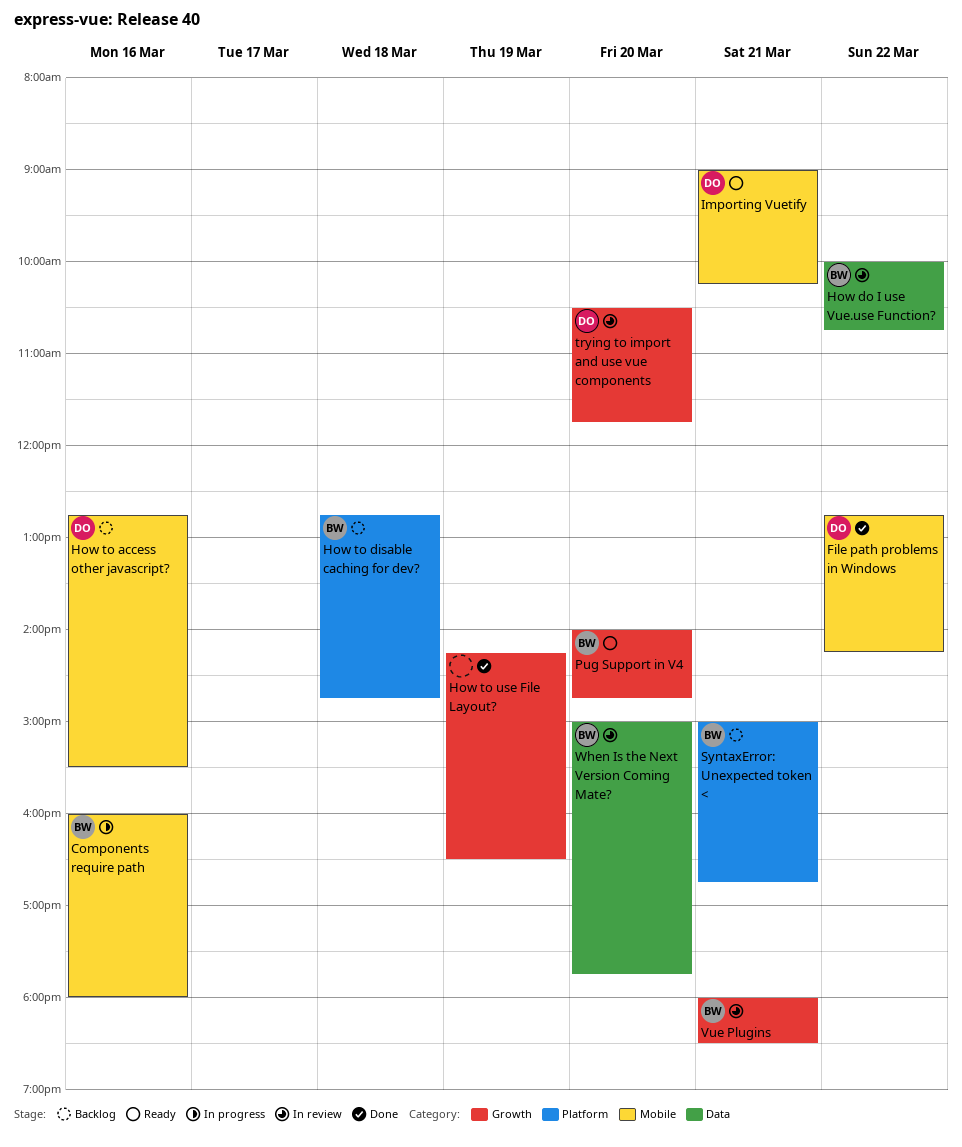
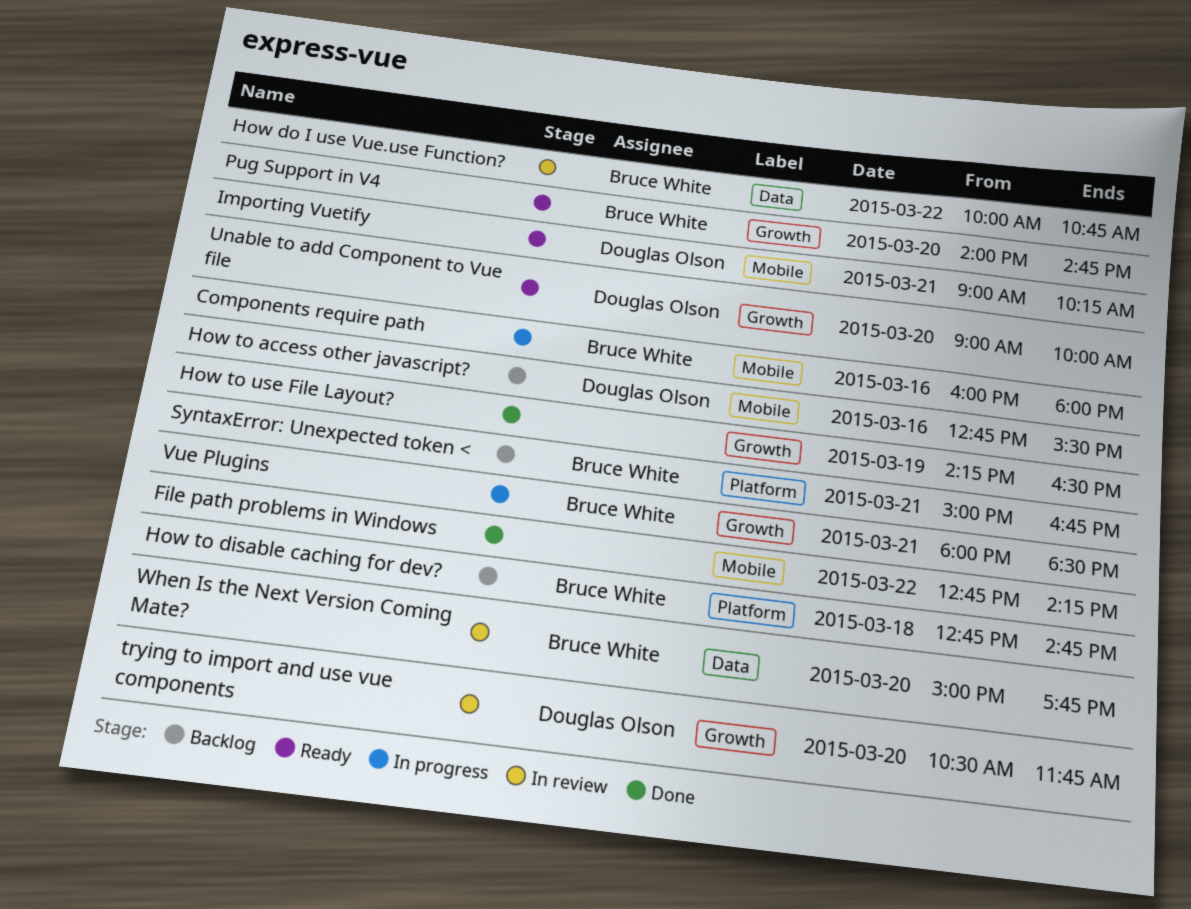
File path problems in Windows, owner: Douglas Olson -> none
Unable to add Component to Vue file: none -> present
Vue Plugins, status: In review -> In progress

